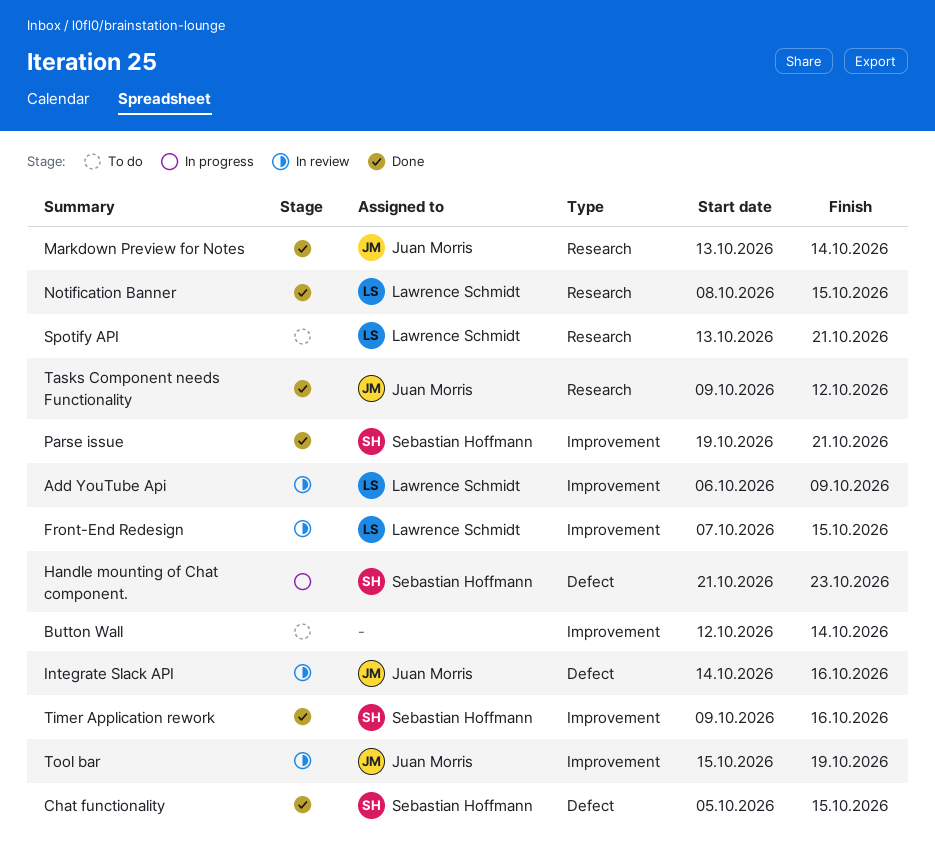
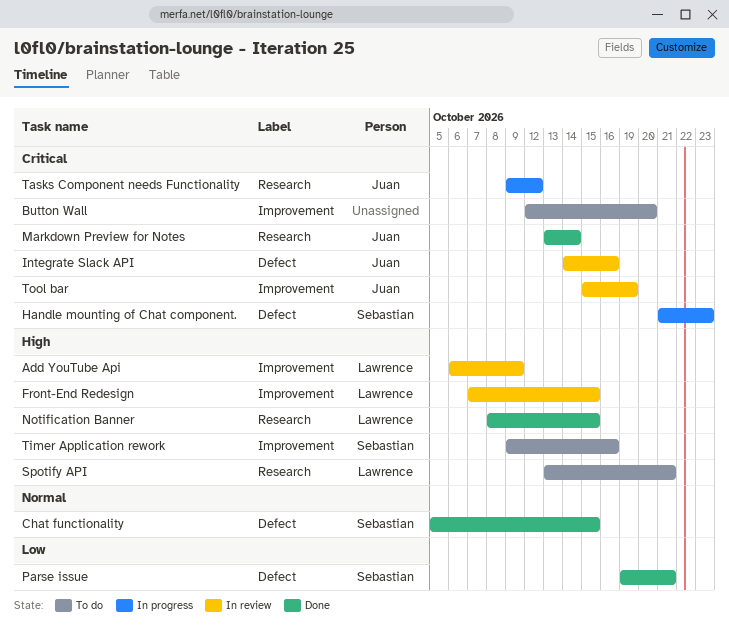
Button Wall, due: Oct 14 -> Oct 20
Parse issue, label: Improvement -> Defect
Tasks Component needs Functionality, status: Done -> In progress
Timer Application rework, status: Done -> To do

